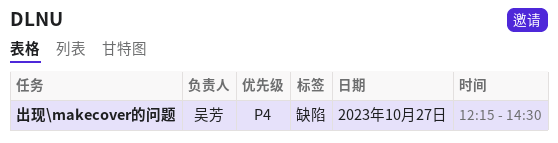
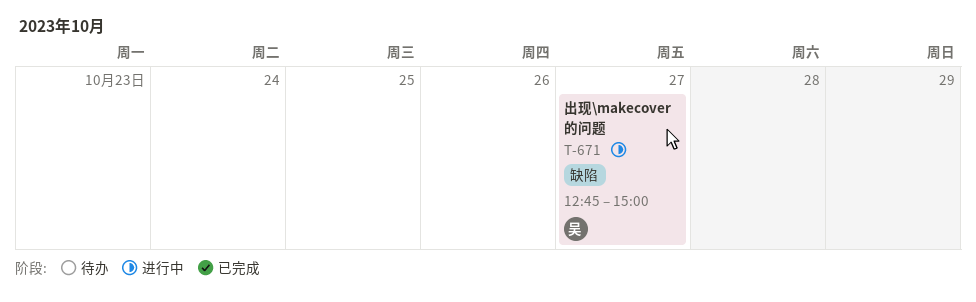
出现\makecover的问题, begins: 12:15 -> 12:45
出现\makecover的问题, ends: 14:30 -> 15:00

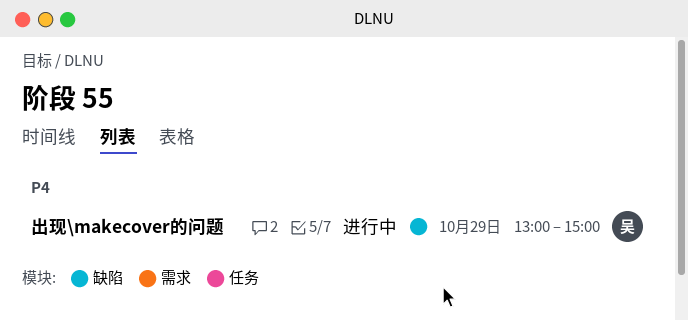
出现\makecover的问题, day: Oct 27 -> Oct 29
出现\makecover的问题, begins: 12:45 -> 13:00

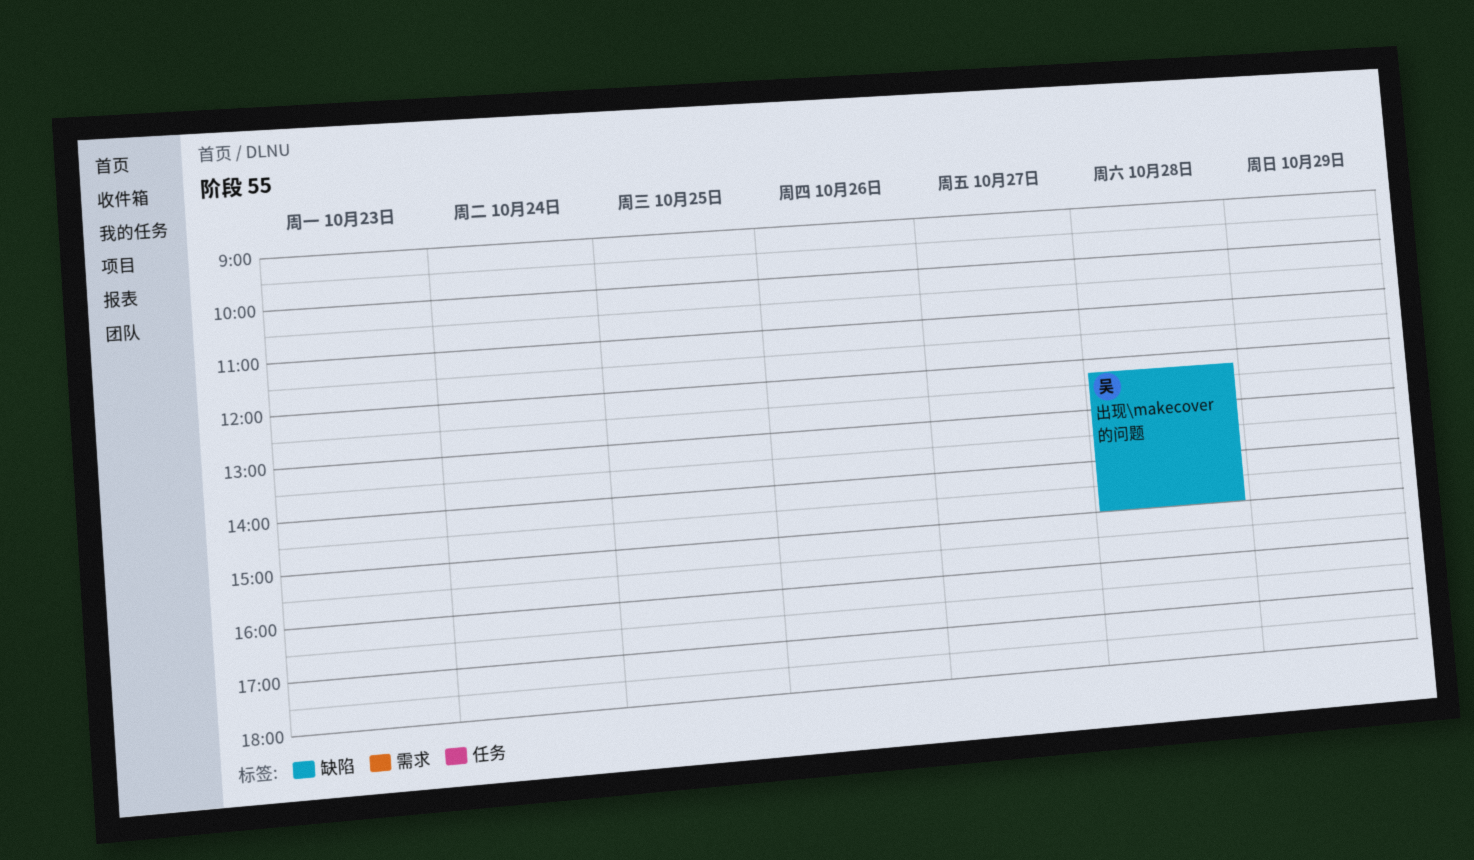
出现\makecover的问题, day: Oct 29 -> Oct 28
出现\makecover的问题, begins: 13:00 -> 12:15

